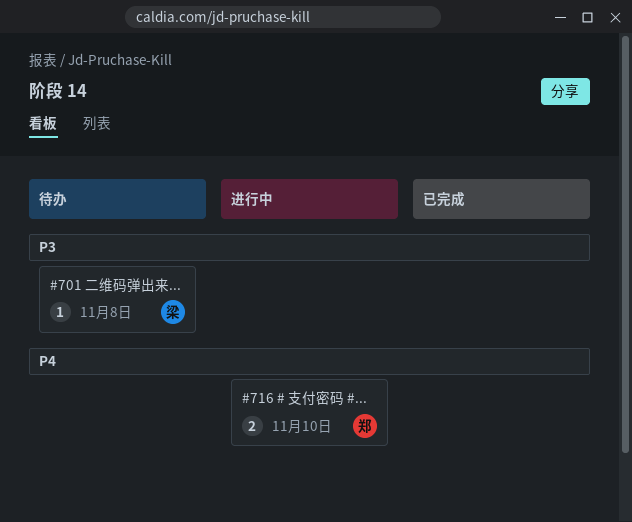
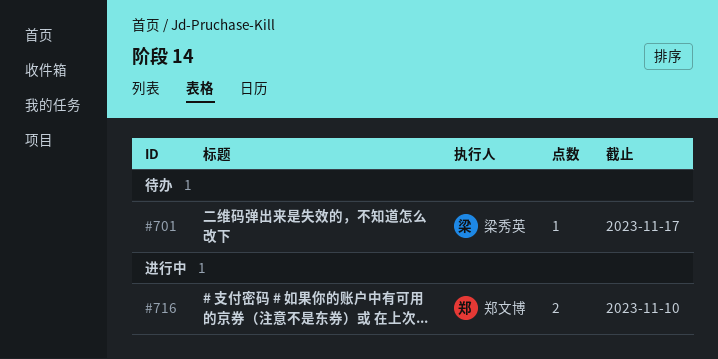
#701, due: Nov 8 -> Nov 17

